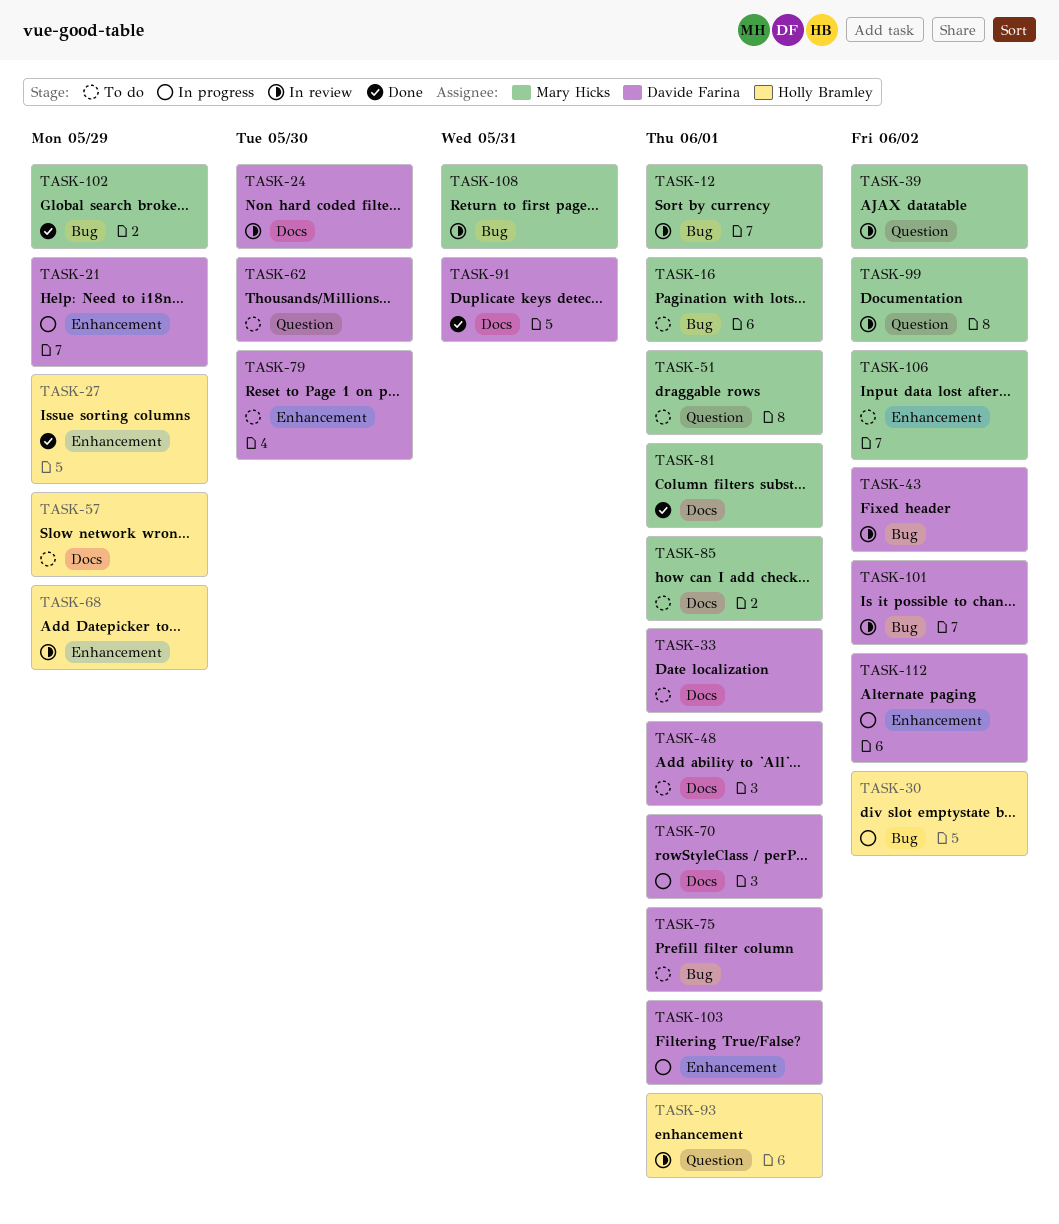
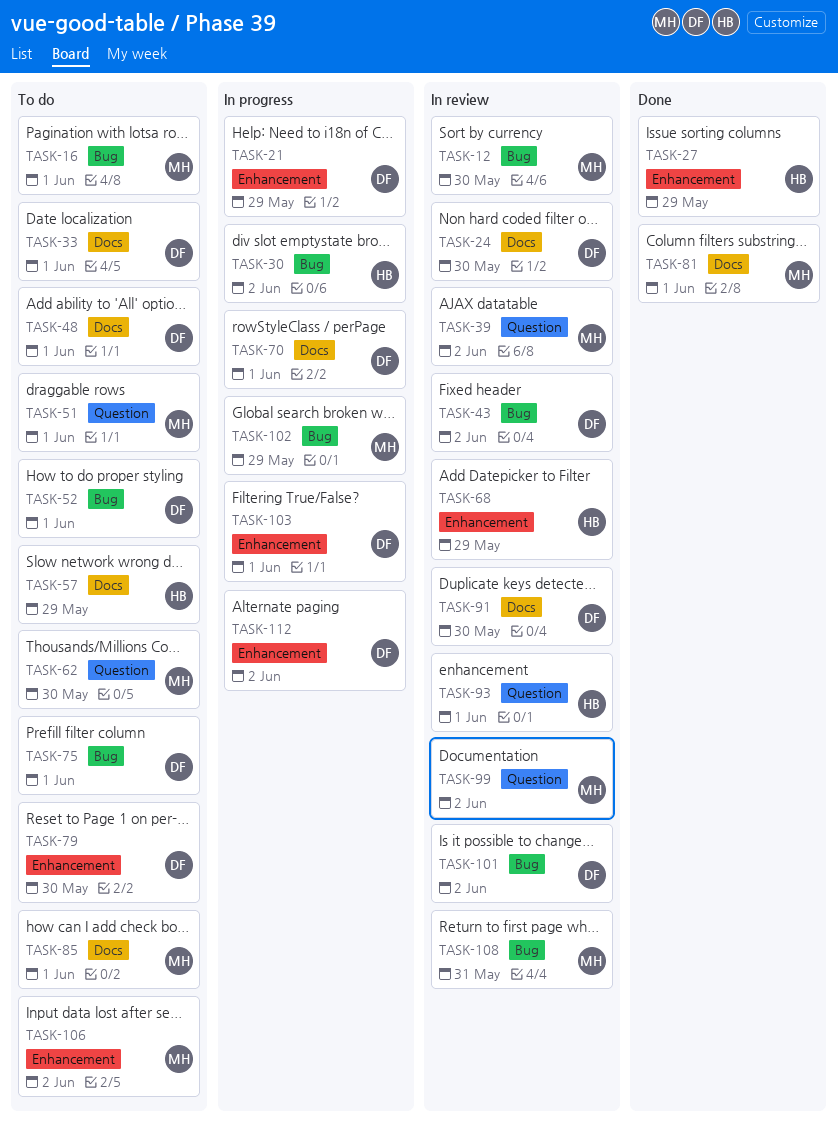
TASK-12, due: Jun 1 -> May 30
TASK-52: none -> present
TASK-62, owner: Davide Farina -> Mary Hicks
TASK-91, status: Done -> In review
TASK-91, due: May 31 -> May 30
TASK-102, status: Done -> In progress

